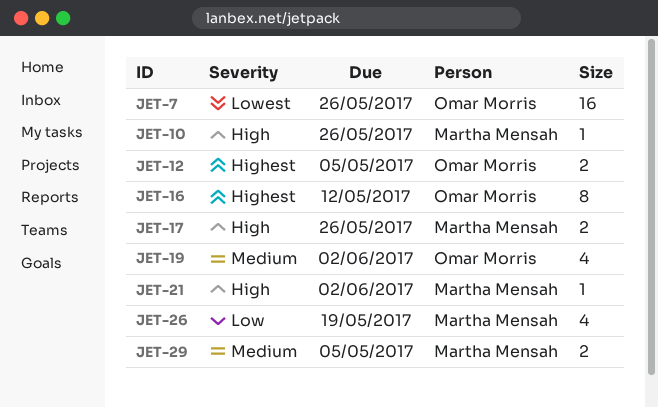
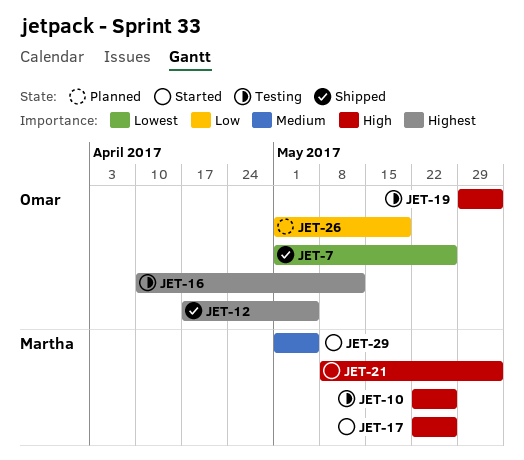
JET-19, priority: Medium -> High
JET-26, owner: Martha Mensah -> Omar Morris

